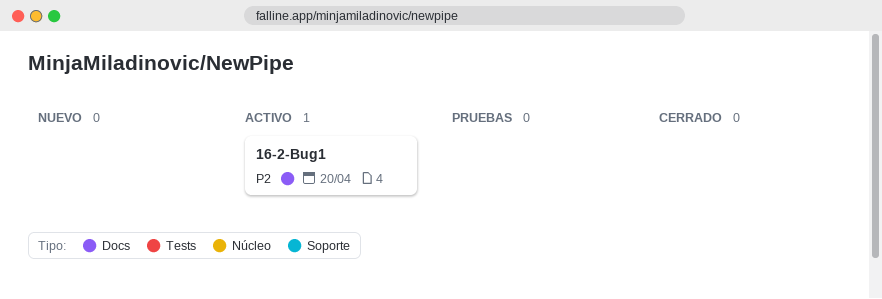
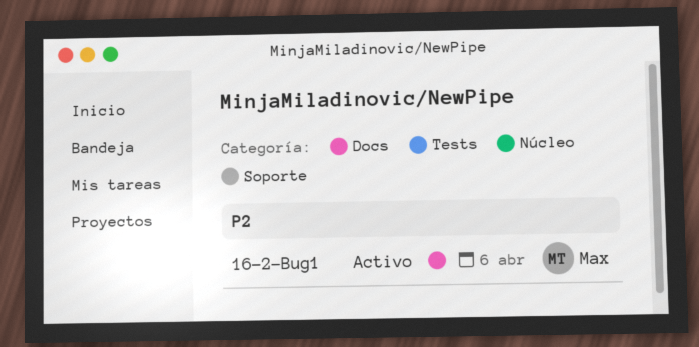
16-2-Bug1, due: Apr 20 -> Apr 6

